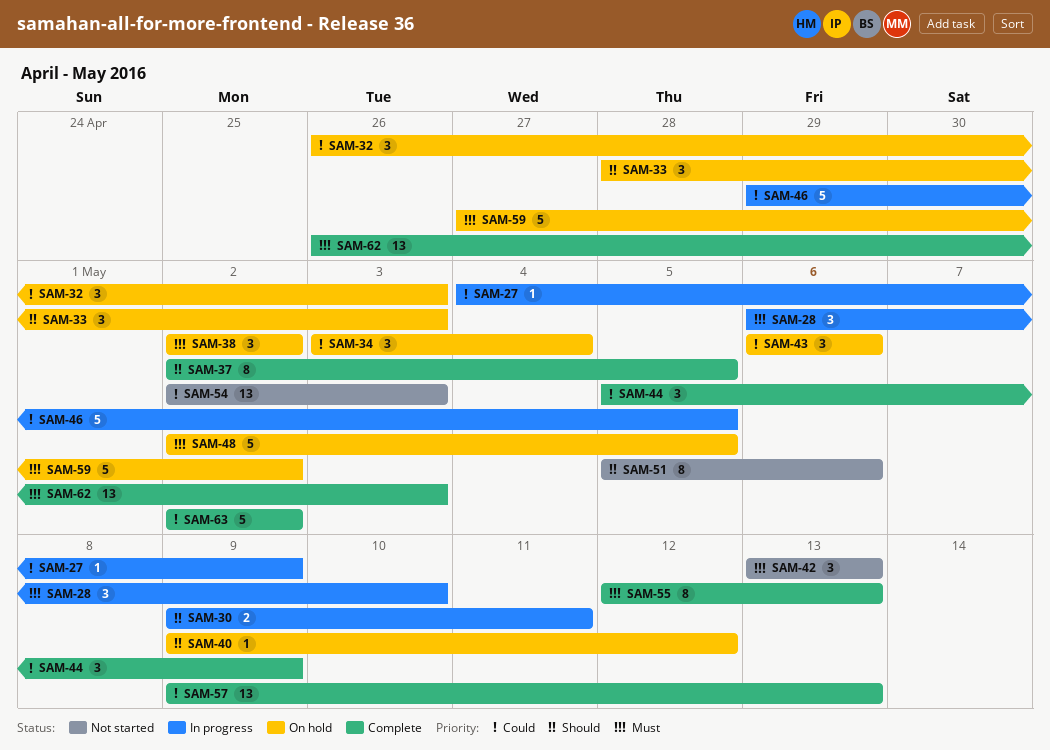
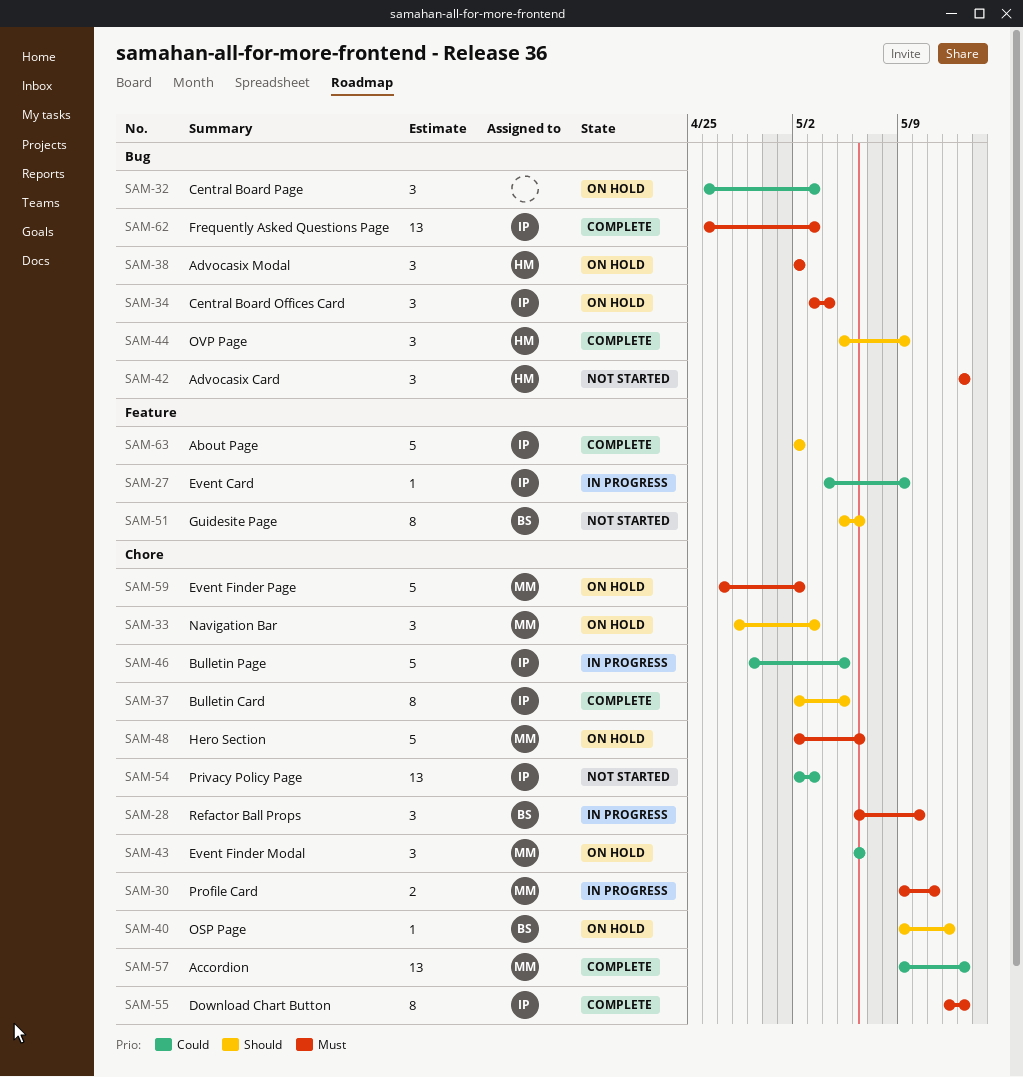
SAM-30, priority: Should -> Must
SAM-34, priority: Could -> Must
SAM-44, priority: Could -> Should
SAM-48, due: May 5 -> May 6
SAM-63, priority: Could -> Should

